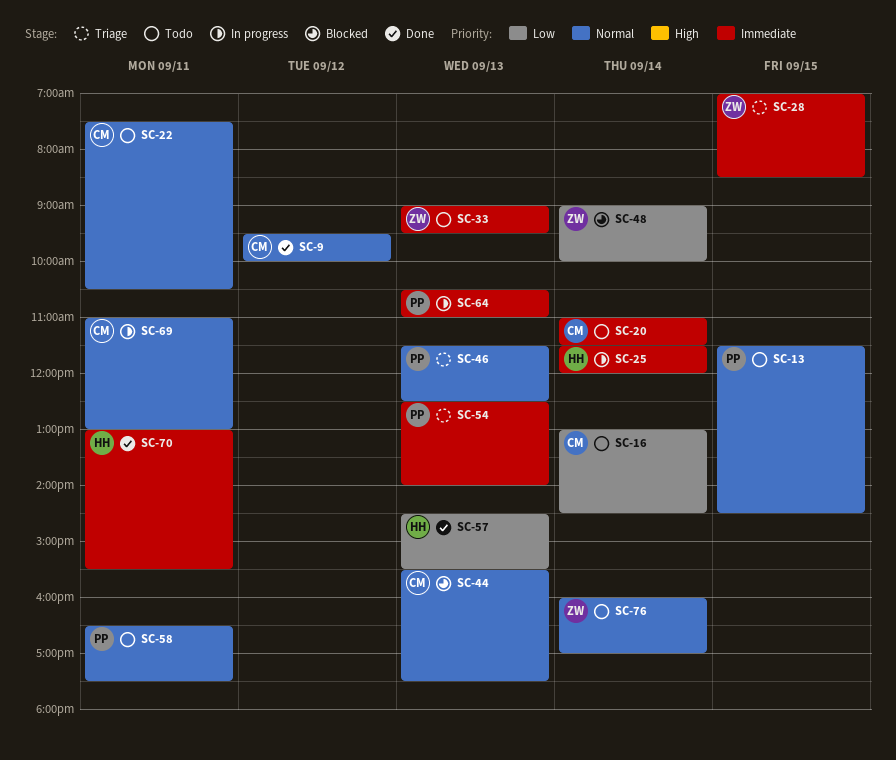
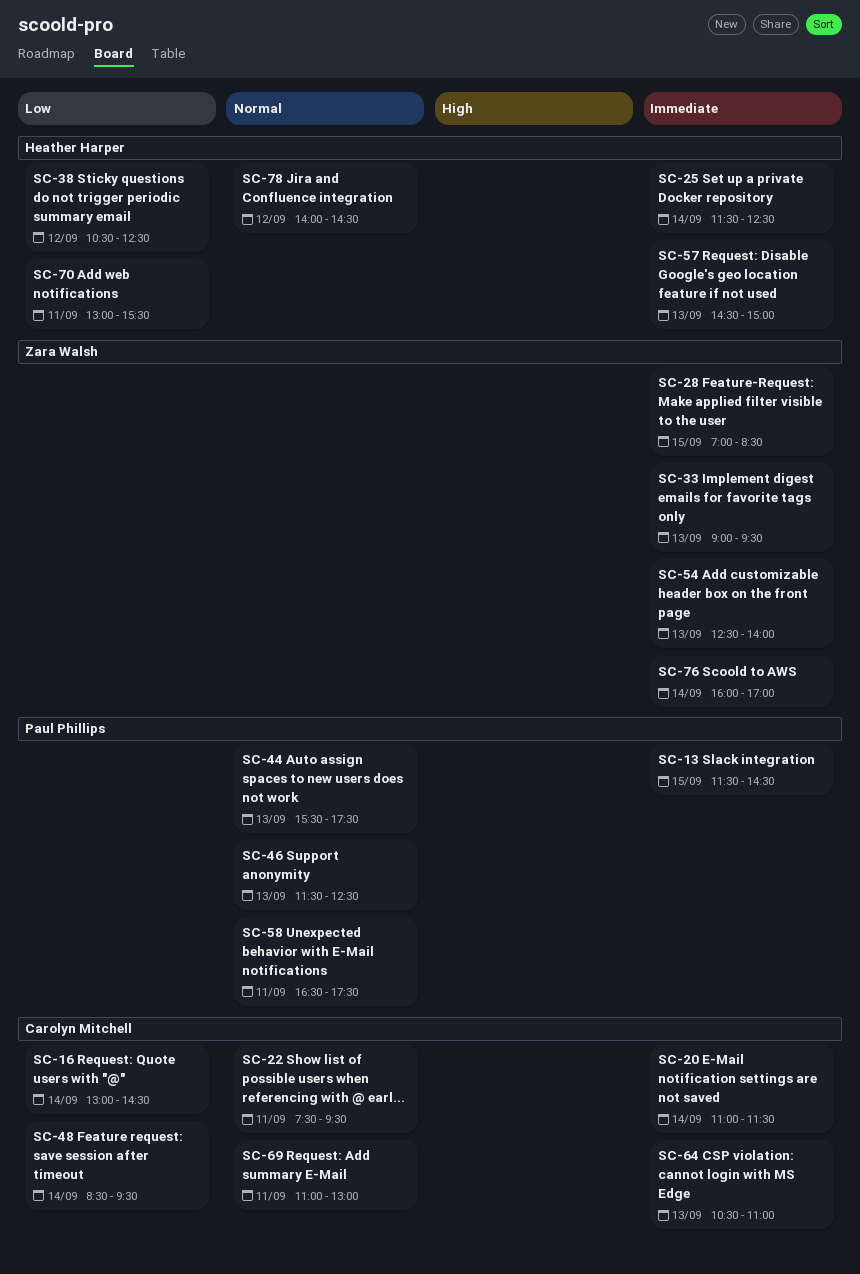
SC-9: present -> none
SC-13, priority: Normal -> Immediate
SC-22, ends: 10:30 -> 09:30
SC-25, ends: 12:00 -> 12:30
SC-38: none -> present
SC-44, owner: Carolyn Mitchell -> Paul Phillips
SC-48, owner: Zara Walsh -> Carolyn Mitchell
SC-48, begins: 09:00 -> 08:30
SC-48, ends: 10:00 -> 09:30
SC-54, owner: Paul Phillips -> Zara Walsh
SC-57, priority: Low -> Immediate
SC-57, ends: 15:30 -> 15:00
SC-64, owner: Paul Phillips -> Carolyn Mitchell
SC-70, priority: Immediate -> Low
SC-76, priority: Normal -> Immediate
SC-78: none -> present

